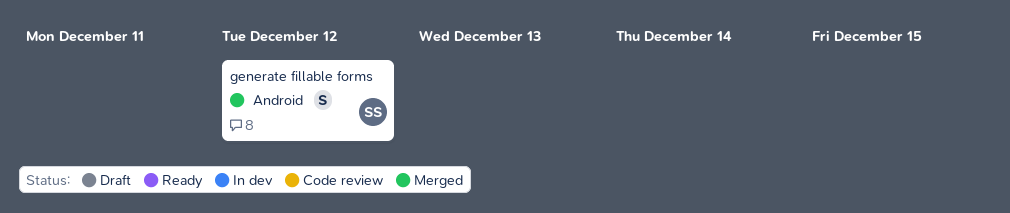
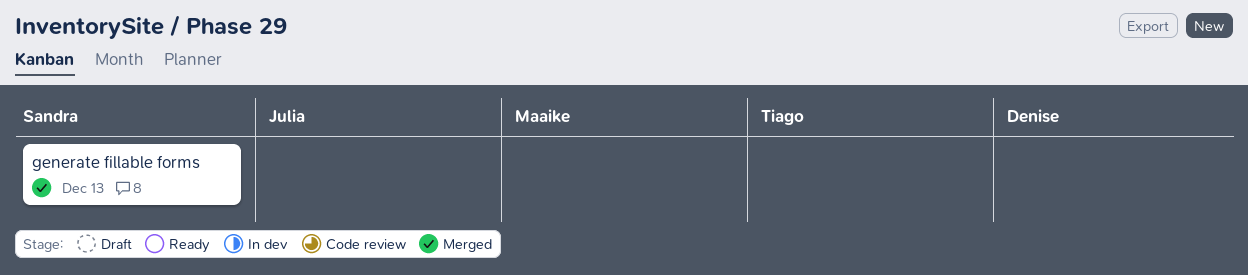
generate fillable forms, due: Dec 12 -> Dec 13

